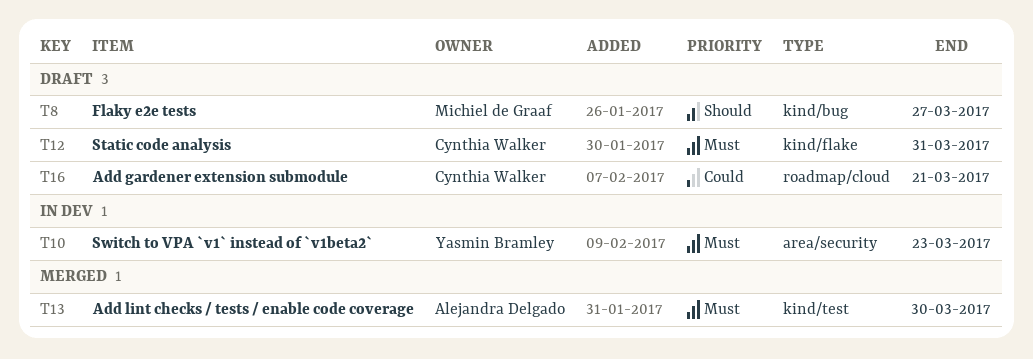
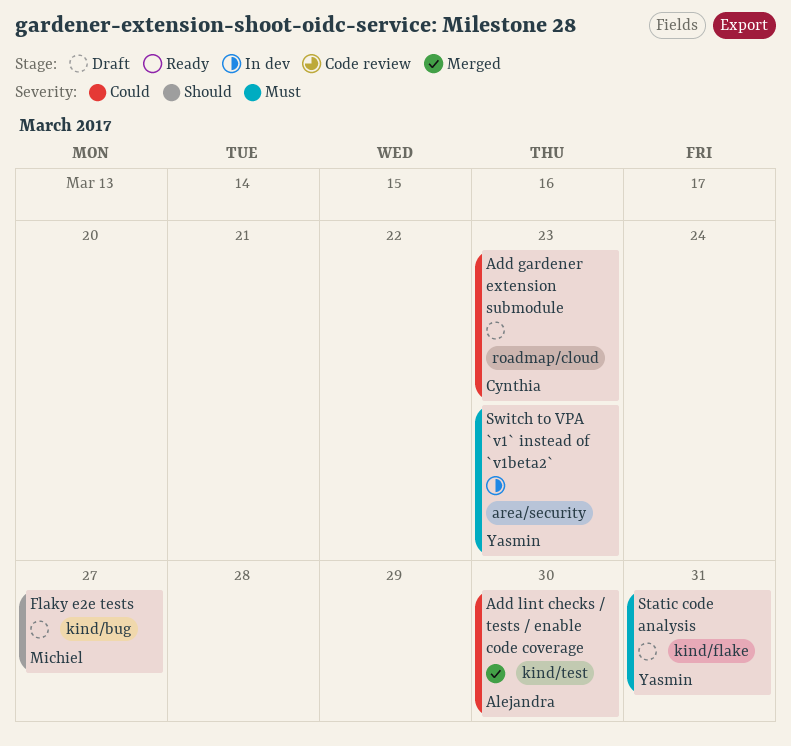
Add gardener extension submodule, due: Mar 21 -> Mar 23
Add lint checks / tests / enable code coverage, priority: Must -> Could
Static code analysis, owner: Cynthia Walker -> Yasmin Bramley

